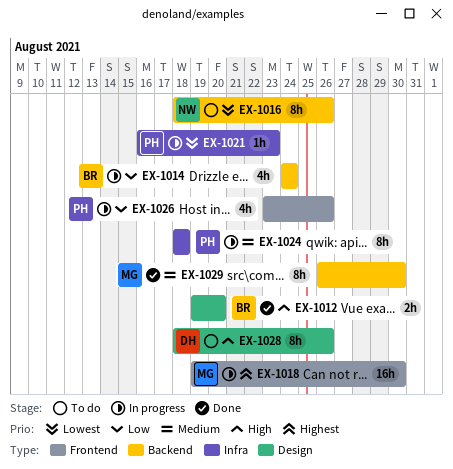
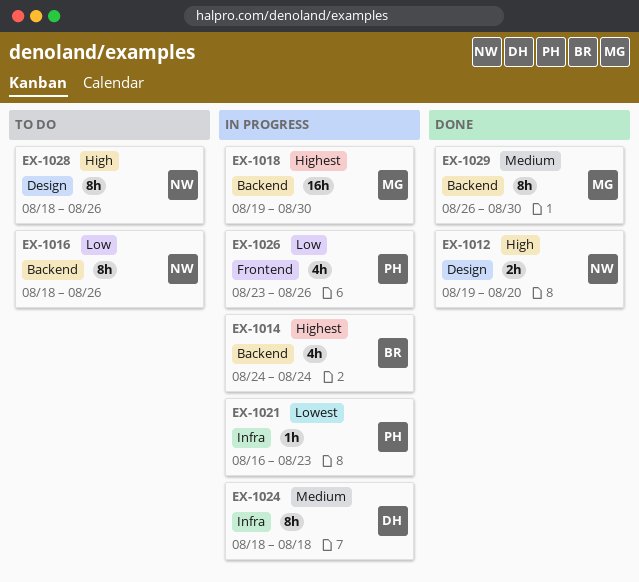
EX-1012, owner: BR -> NW
EX-1014, priority: Low -> Highest
EX-1016, priority: Lowest -> Low
EX-1018, label: Frontend -> Backend
EX-1024, owner: PH -> DH
EX-1028, owner: DH -> NW

